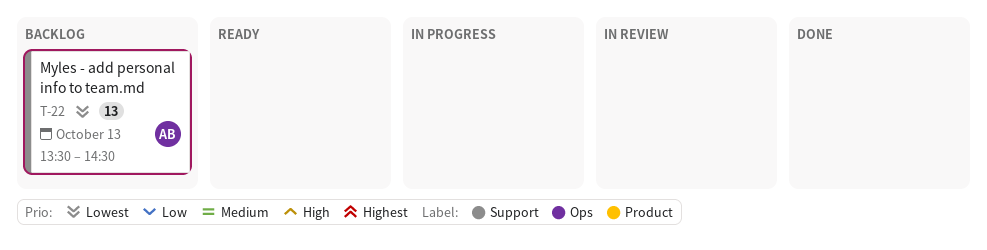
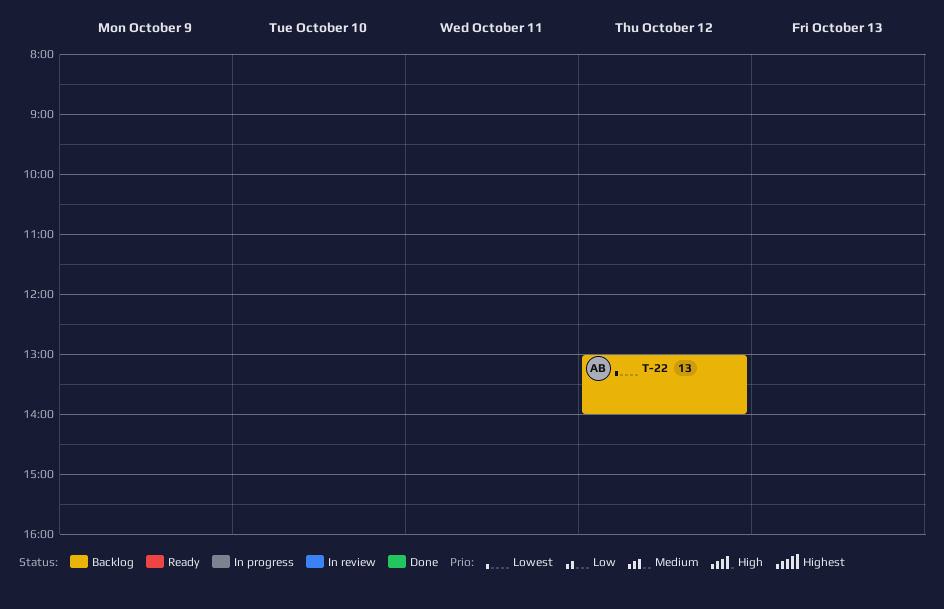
T-22, day: Oct 13 -> Oct 12
T-22, begins: 13:30 -> 13:00
T-22, ends: 14:30 -> 14:00

